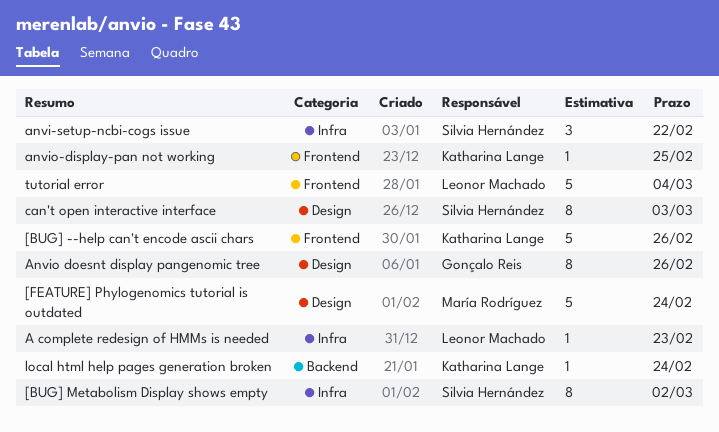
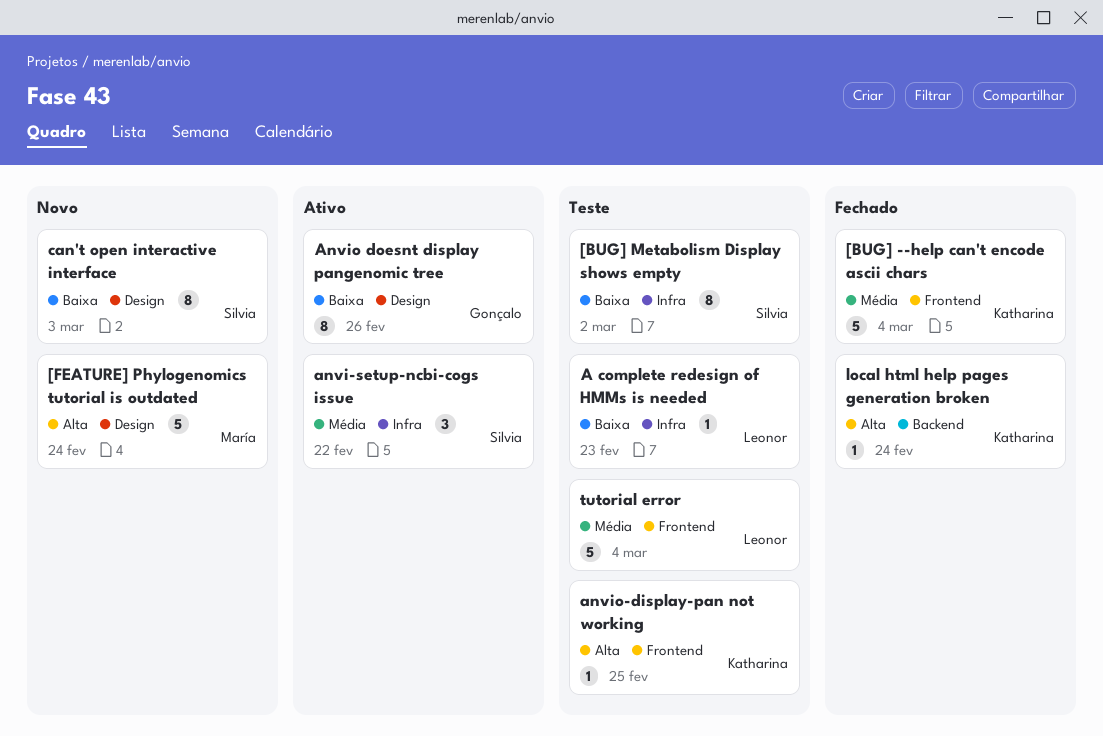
[BUG] --help can't encode ascii chars, due: Feb 26 -> Mar 4

